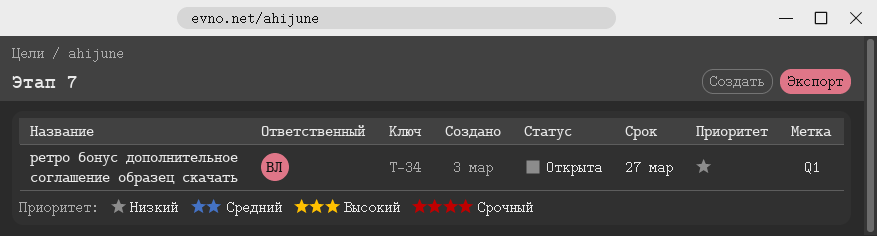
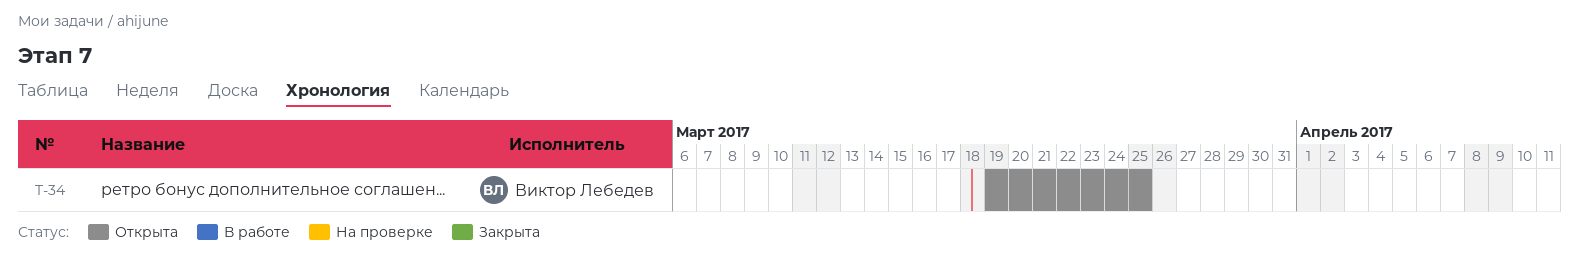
T-34, due: Mar 27 -> Mar 25

